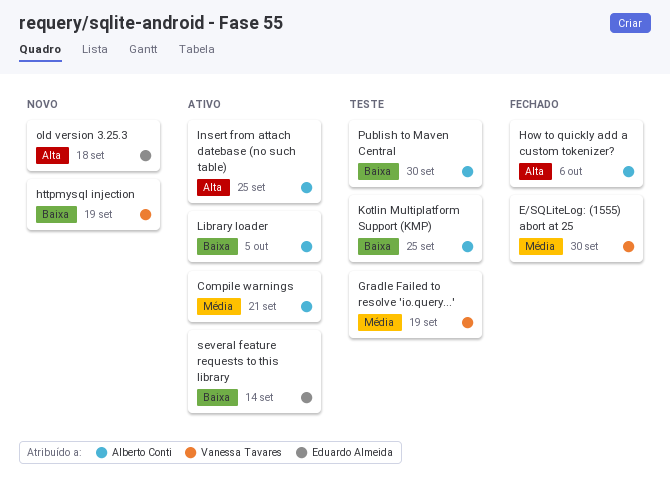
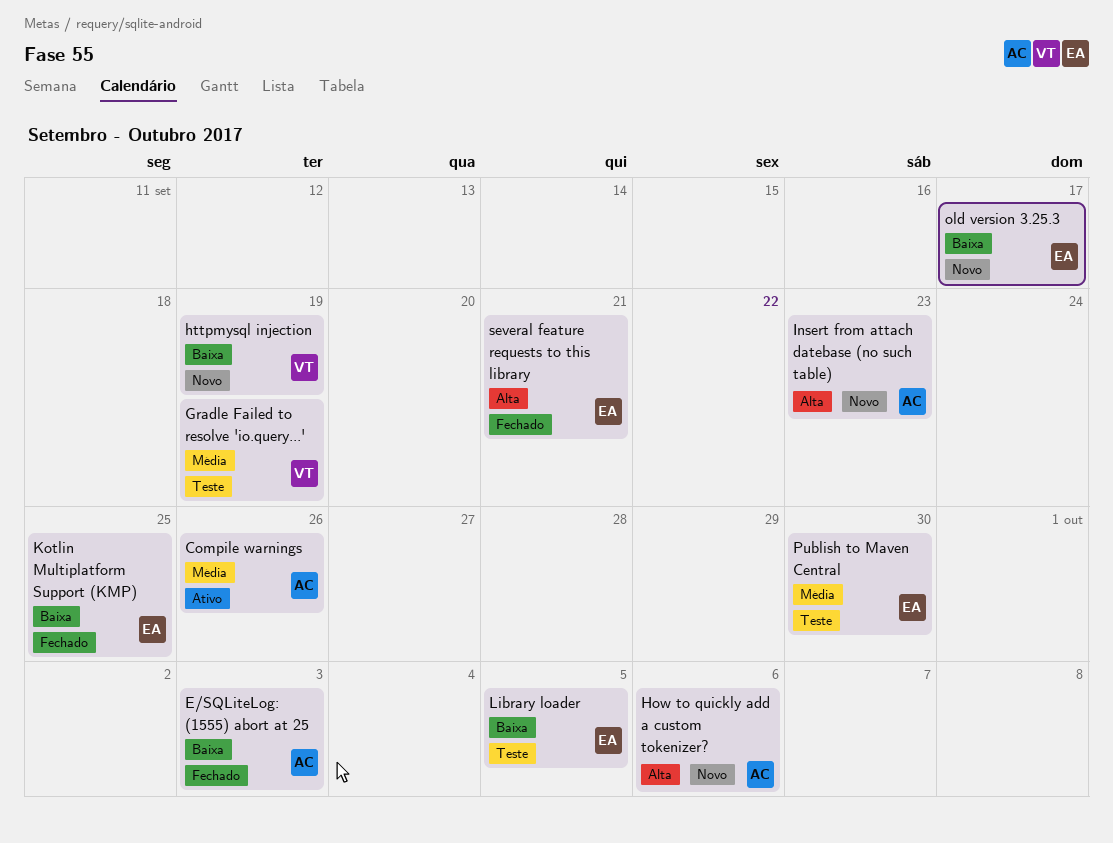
Compile warnings, due: Sep 21 -> Sep 26
E/SQLiteLog: (1555) abort at 25, owner: Vanessa Tavares -> Alberto Conti
E/SQLiteLog: (1555) abort at 25, priority: Média -> Baixa
E/SQLiteLog: (1555) abort at 25, due: Sep 30 -> Oct 3
How to quickly add a custom tokenizer?, status: Fechado -> Novo
Insert from attach datebase (no such table), status: Ativo -> Novo
Insert from attach datebase (no such table), due: Sep 25 -> Sep 23
Kotlin Multiplatform Support (KMP), status: Teste -> Fechado
Kotlin Multiplatform Support (KMP), owner: Alberto Conti -> Eduardo Almeida
Library loader, status: Ativo -> Teste
Library loader, owner: Alberto Conti -> Eduardo Almeida
old version 3.25.3, priority: Alta -> Baixa
old version 3.25.3, due: Sep 18 -> Sep 17
Publish to Maven Central, owner: Alberto Conti -> Eduardo Almeida
Publish to Maven Central, priority: Baixa -> Média
several feature requests to this library, status: Ativo -> Fechado
several feature requests to this library, priority: Baixa -> Alta
several feature requests to this library, due: Sep 14 -> Sep 21

